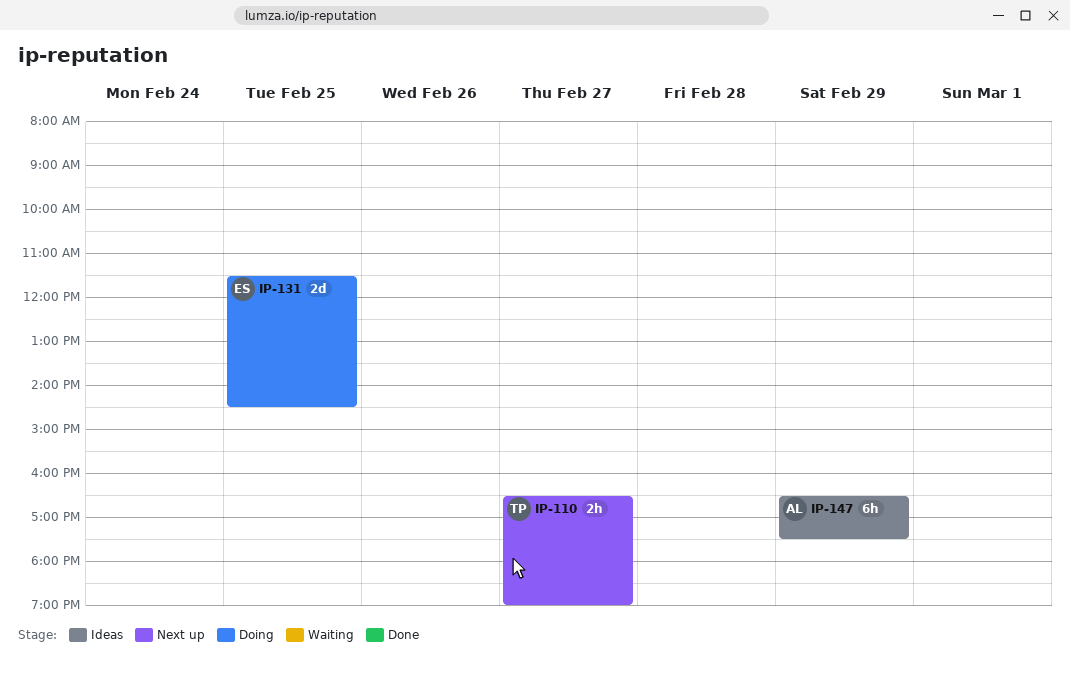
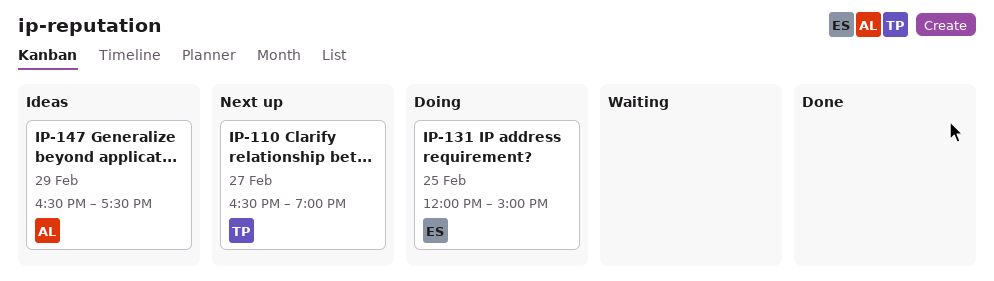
IP-131, begins: 11:30 -> 12:00
IP-131, ends: 14:30 -> 15:00

